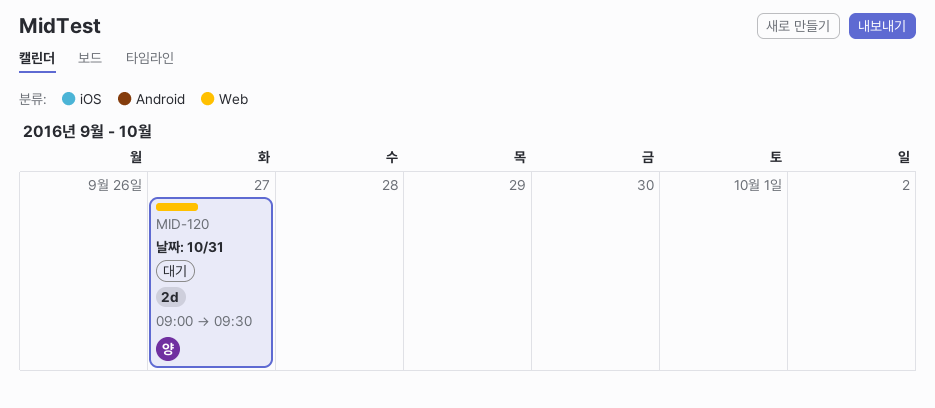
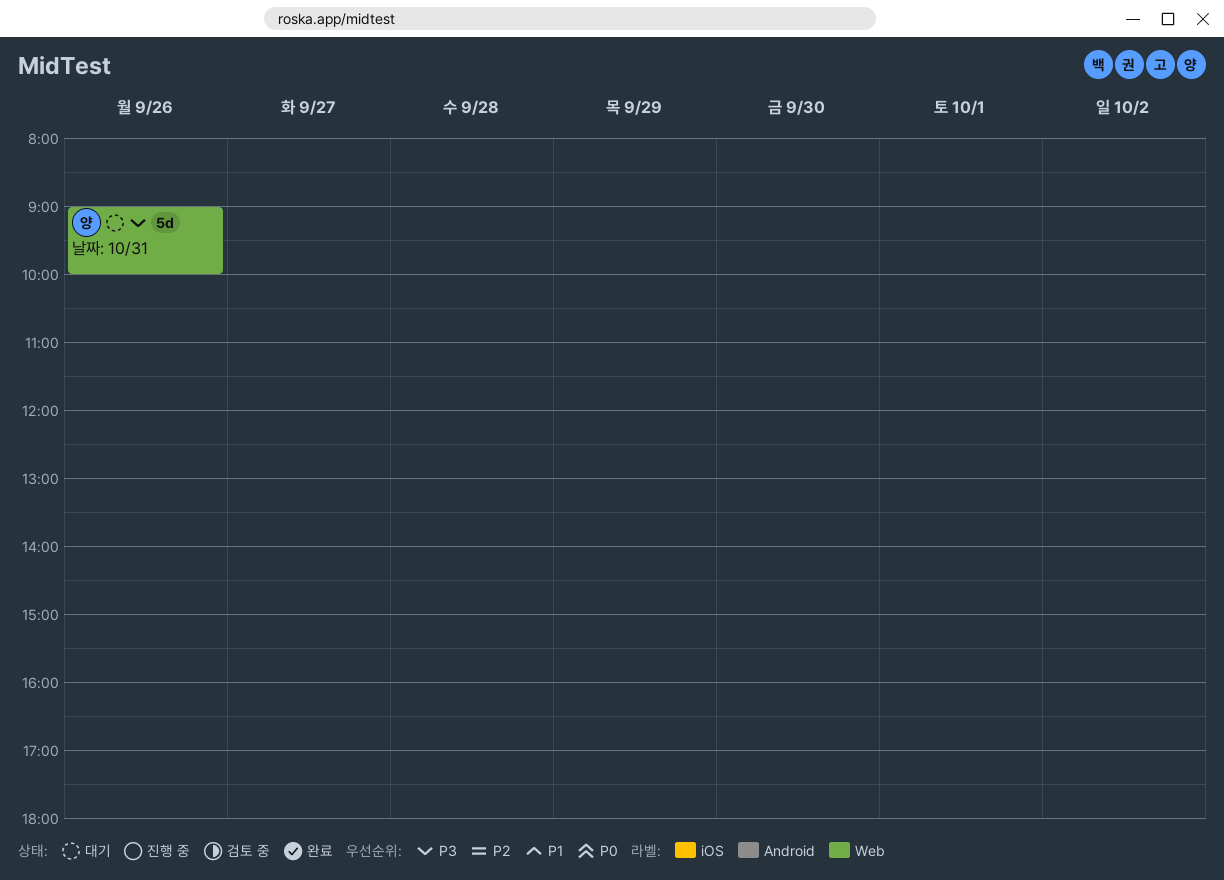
날짜: 10/31, estimate: 2d -> 5d
날짜: 10/31, day: Sep 27 -> Sep 26
날짜: 10/31, ends: 09:30 -> 10:00

